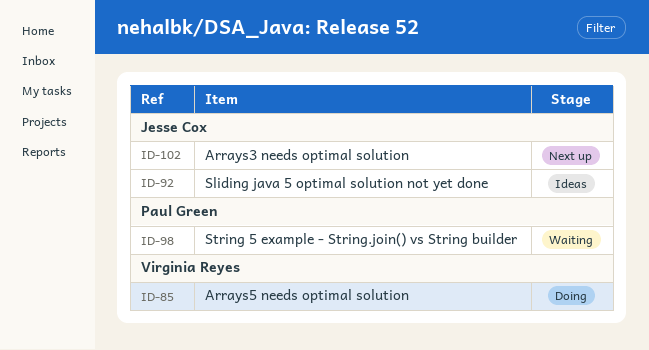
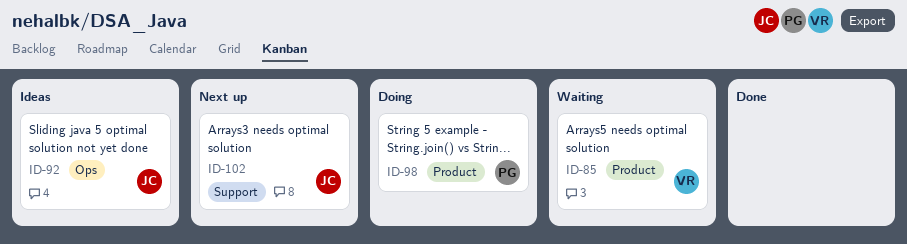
ID-85, status: Doing -> Waiting
ID-98, status: Waiting -> Doing

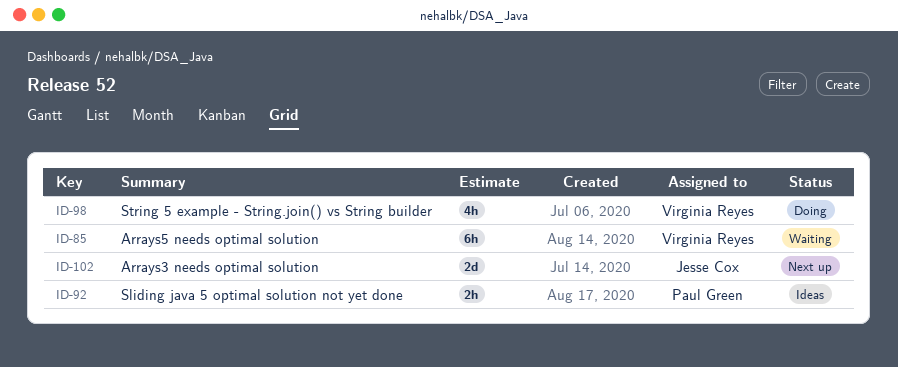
ID-92, owner: Jesse Cox -> Paul Green
ID-98, owner: Paul Green -> Virginia Reyes

